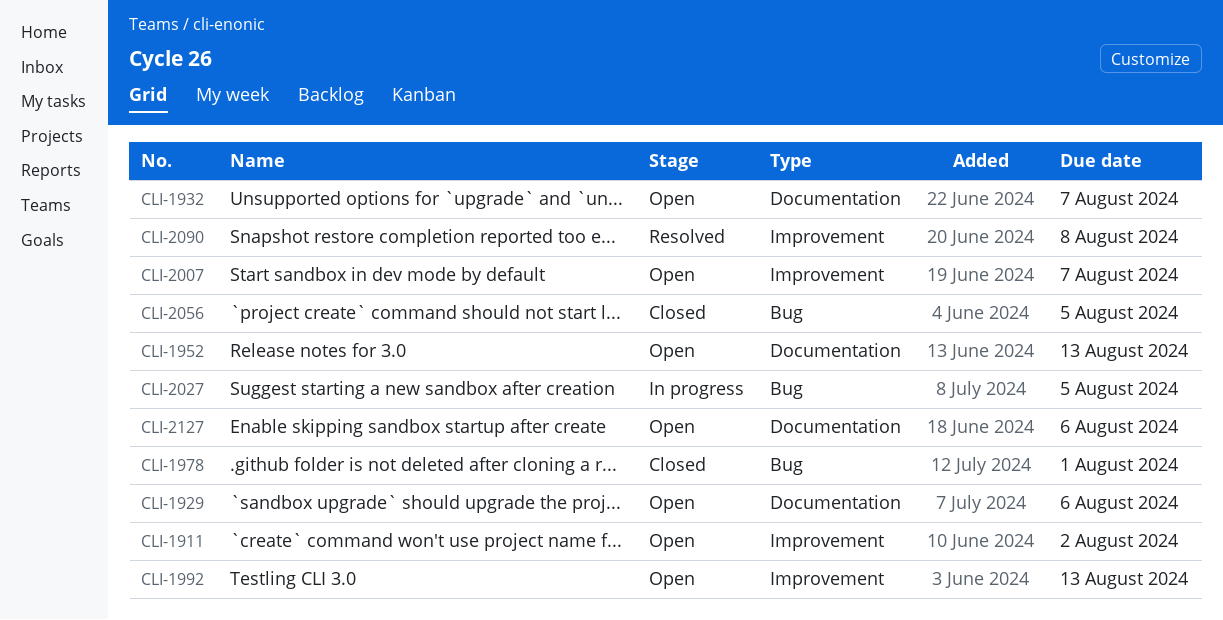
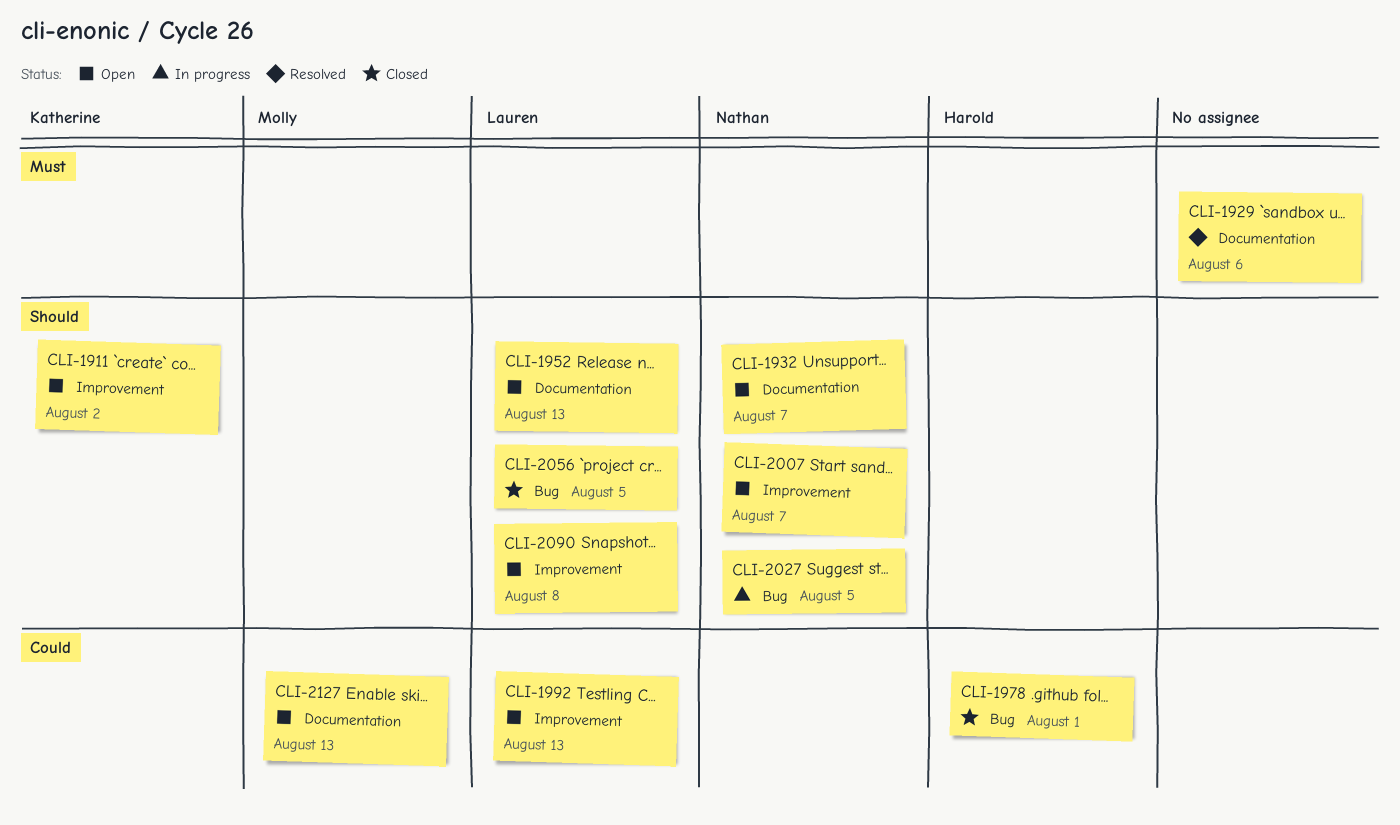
CLI-1929, status: Open -> Resolved
CLI-2090, status: Resolved -> Open
CLI-2127, due: Aug 6 -> Aug 13

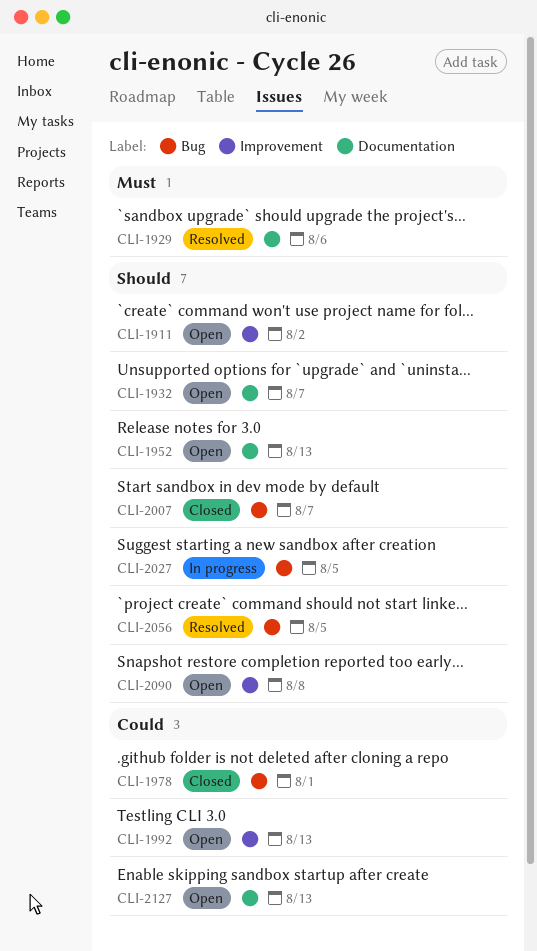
CLI-2007, status: Open -> Closed
CLI-2007, label: Improvement -> Bug
CLI-2056, status: Closed -> Resolved

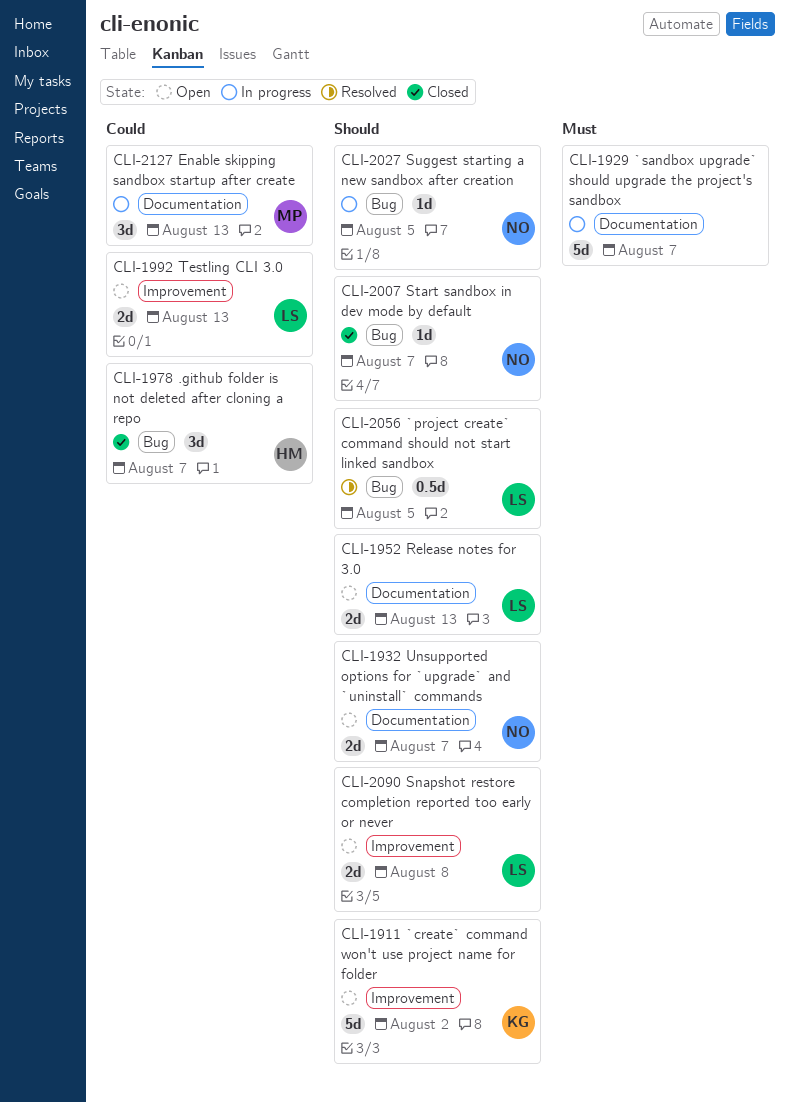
CLI-1929, status: Resolved -> In progress
CLI-1929, due: Aug 6 -> Aug 7
CLI-1978, due: Aug 1 -> Aug 7
CLI-2127, status: Open -> In progress

